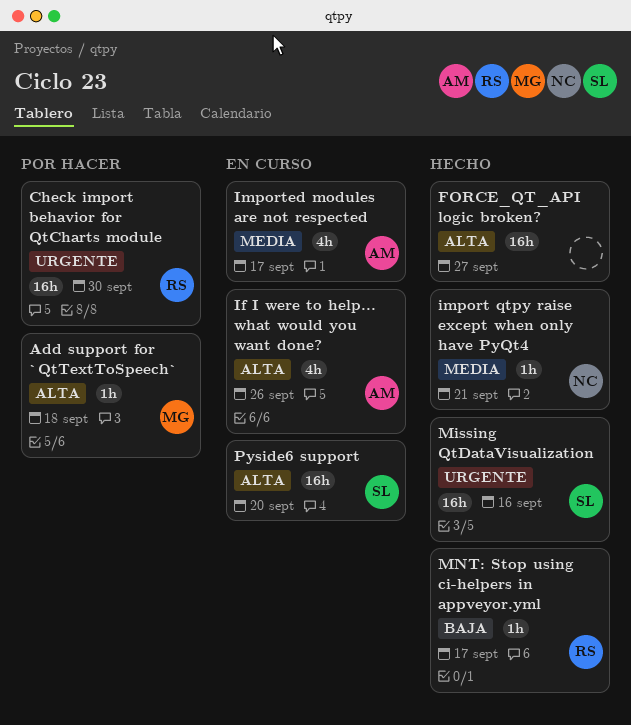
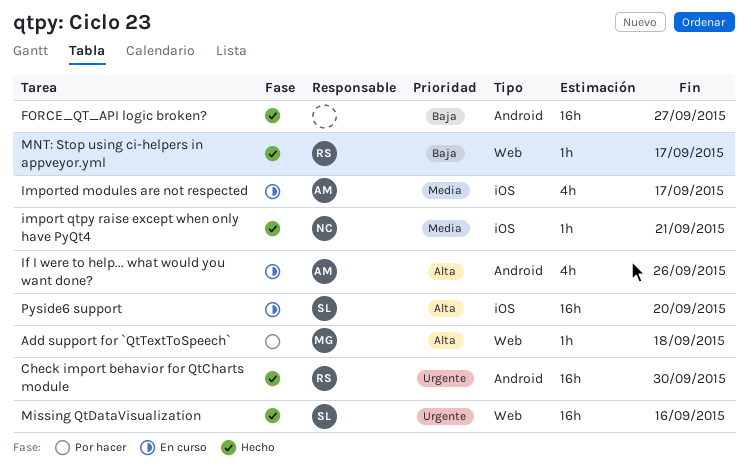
Check import behavior for QtCharts module, status: Por hacer -> Hecho
FORCE_QT_API logic broken?, priority: Alta -> Baja

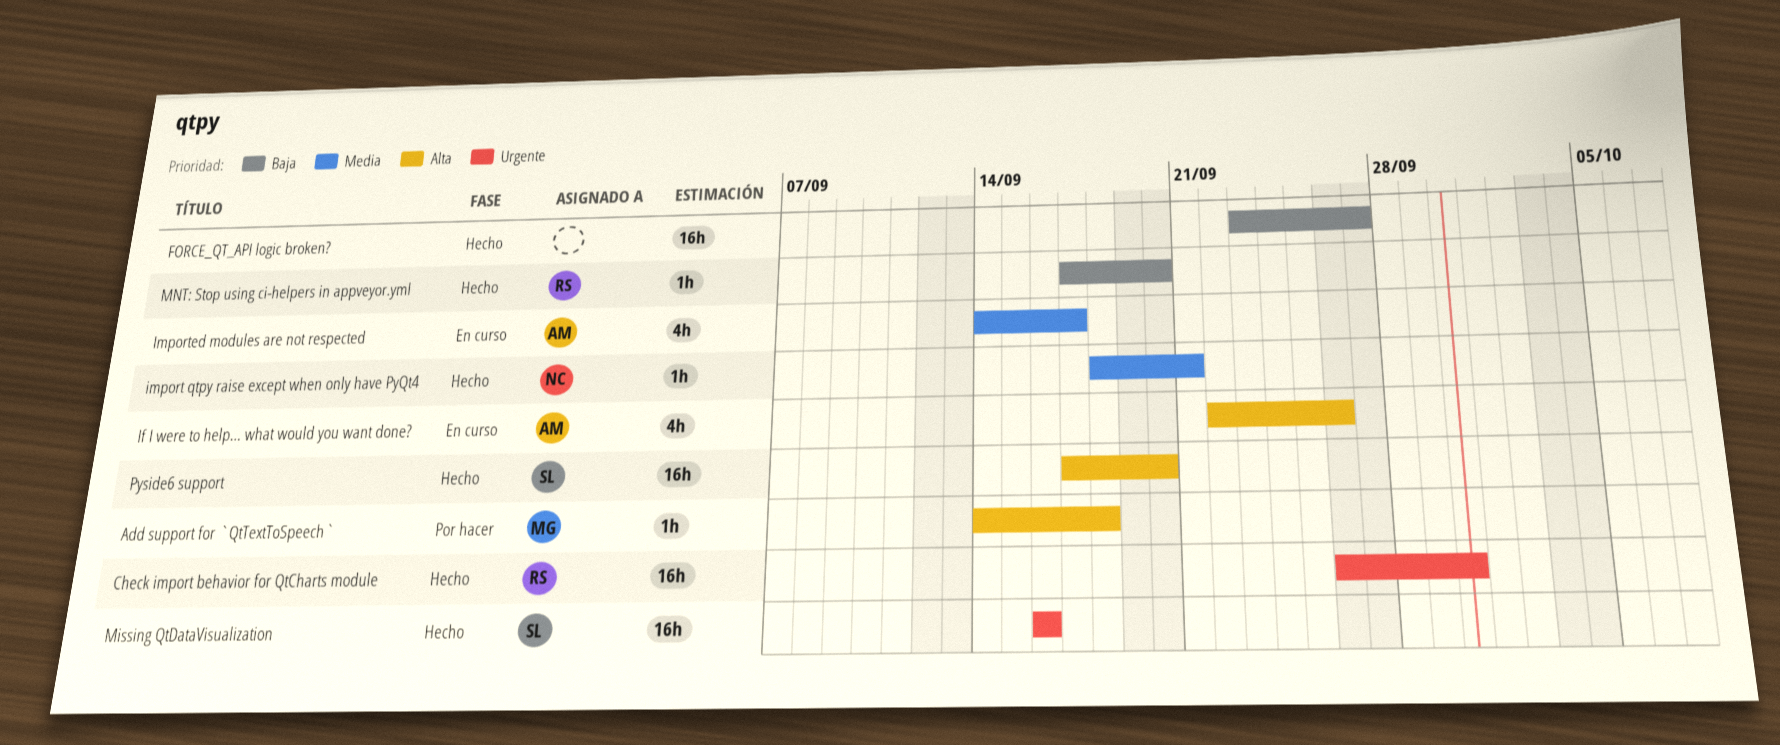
MNT: Stop using ci-helpers in appveyor.yml, due: Sep 17 -> Sep 20
Pyside6 support, status: En curso -> Hecho

